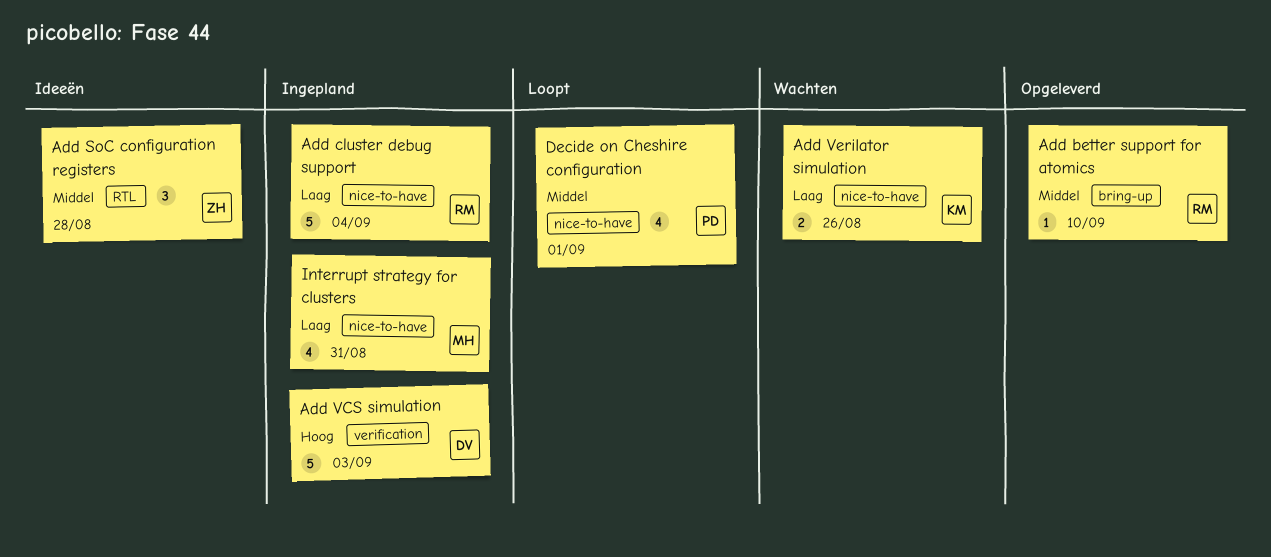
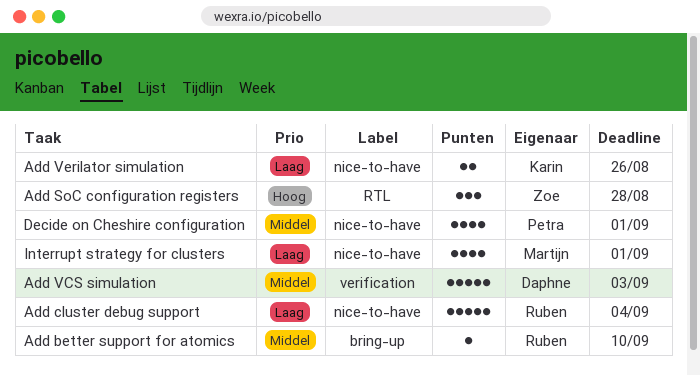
Add SoC configuration registers, priority: Middel -> Hoog
Add VCS simulation, priority: Hoog -> Middel
Interrupt strategy for clusters, due: Aug 31 -> Sep 1

